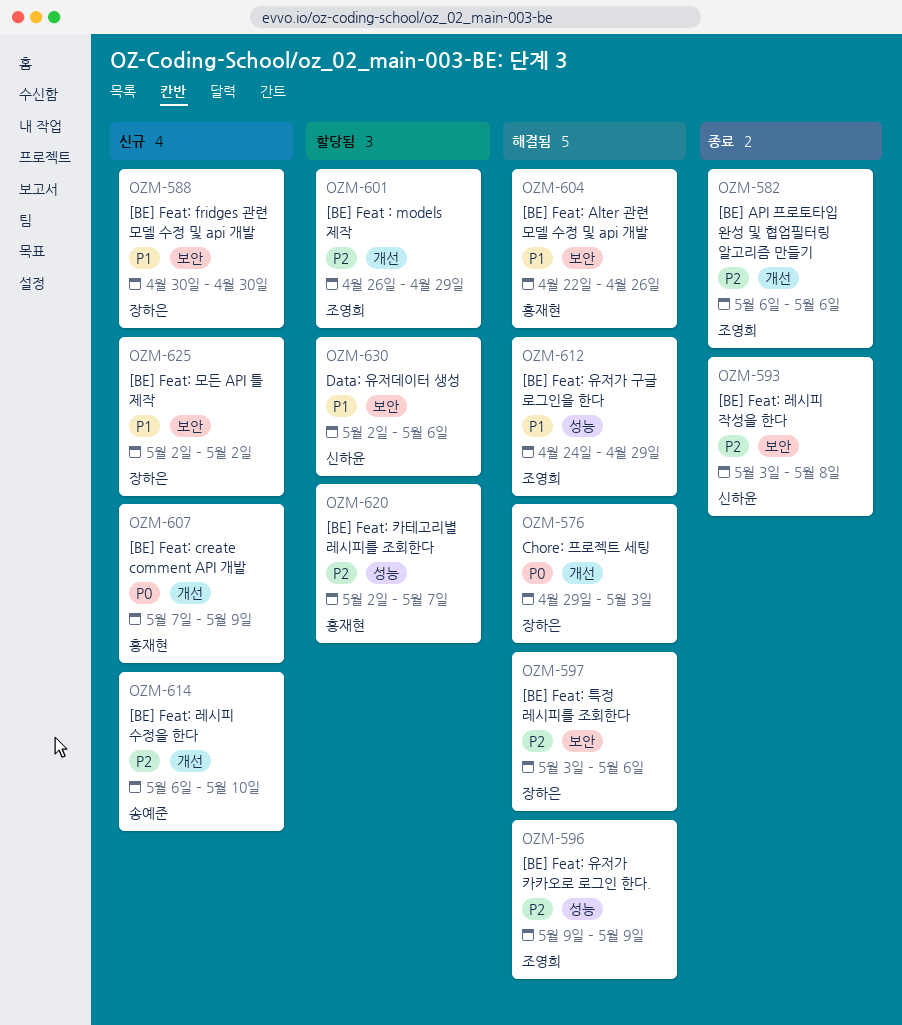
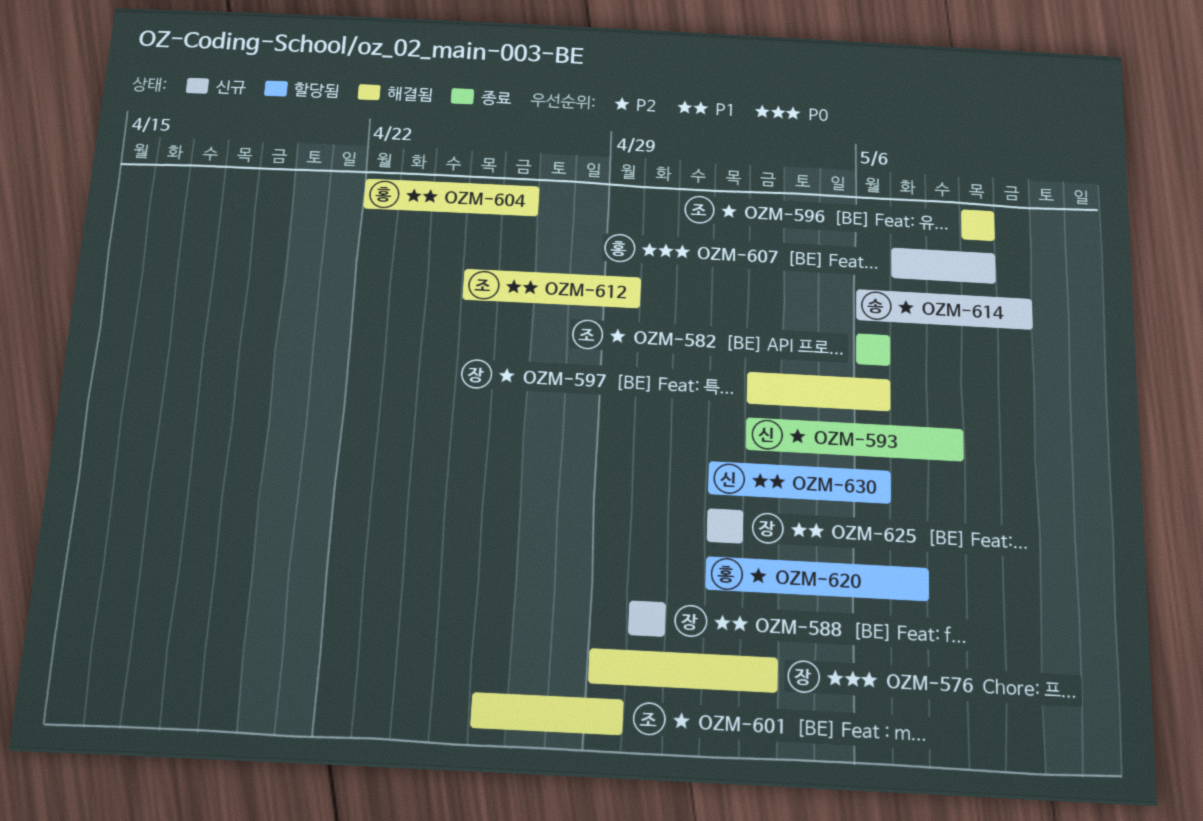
OZM-601, status: 할당됨 -> 해결됨
OZM-612, start: Apr 24 -> Apr 25

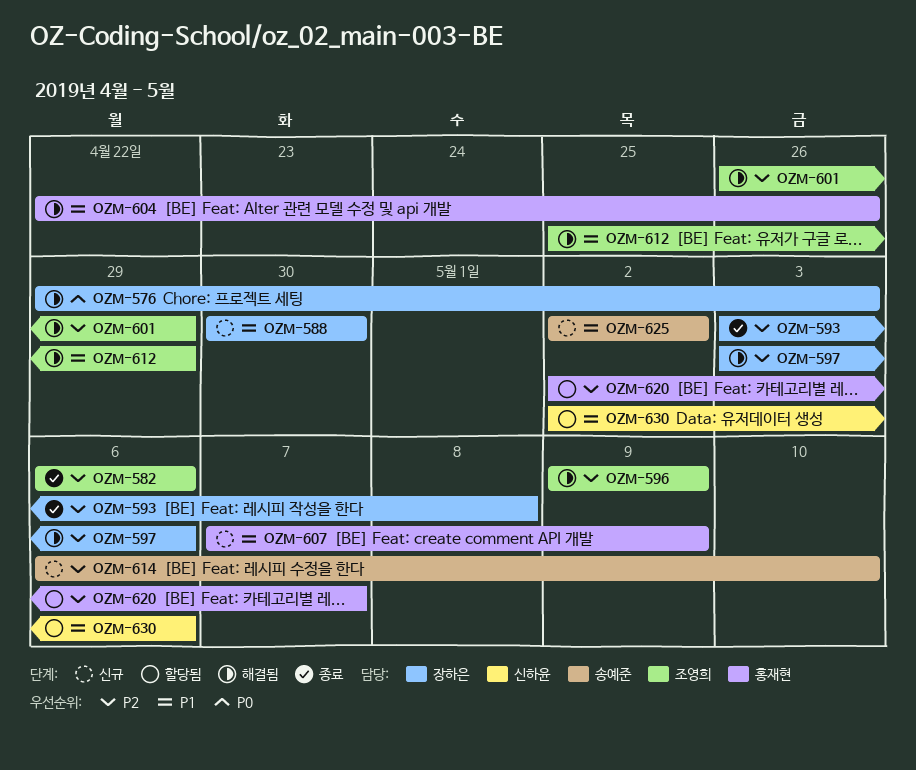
OZM-593, owner: 신하윤 -> 장하은
OZM-607, priority: P0 -> P1
OZM-625, owner: 장하은 -> 송예준

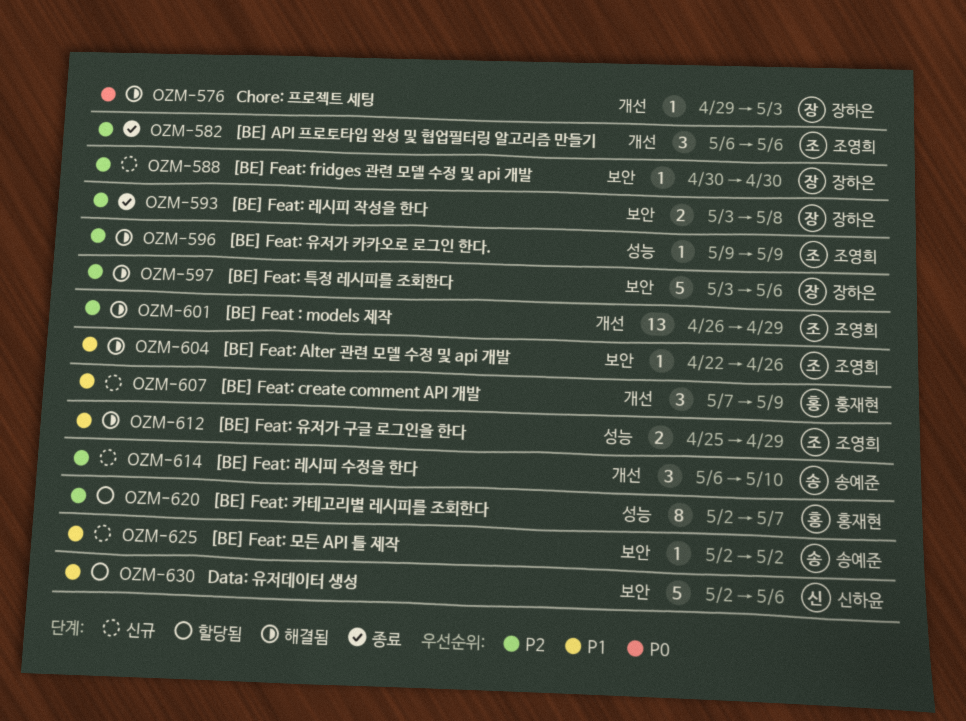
OZM-588, priority: P1 -> P2
OZM-604, owner: 홍재현 -> 조영희

